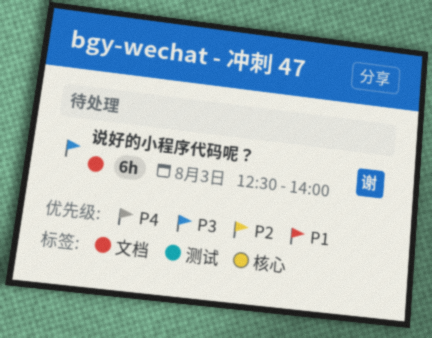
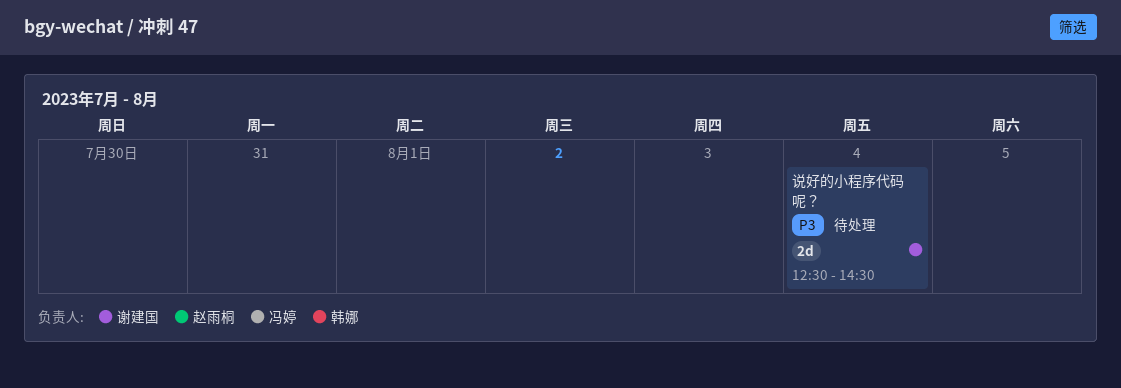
说好的小程序代码呢？, estimate: 6h -> 2d
说好的小程序代码呢？, day: Aug 3 -> Aug 4
说好的小程序代码呢？, ends: 14:00 -> 14:30

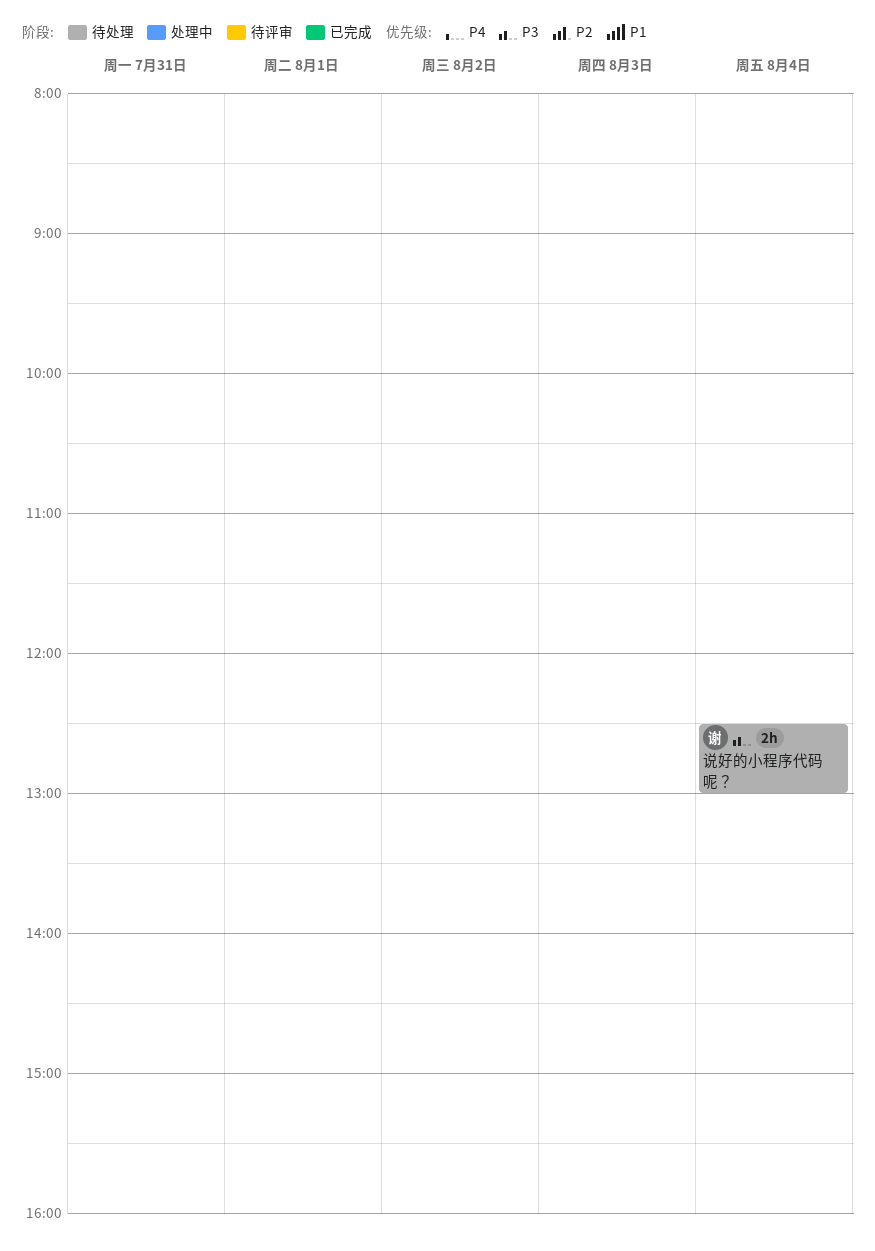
说好的小程序代码呢？, estimate: 2d -> 2h
说好的小程序代码呢？, ends: 14:30 -> 13:00

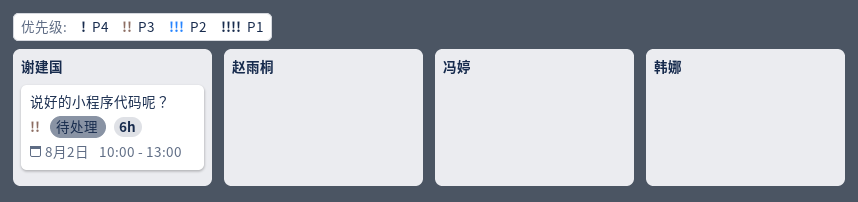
说好的小程序代码呢？, estimate: 2h -> 6h
说好的小程序代码呢？, day: Aug 4 -> Aug 2
说好的小程序代码呢？, begins: 12:30 -> 10:00

